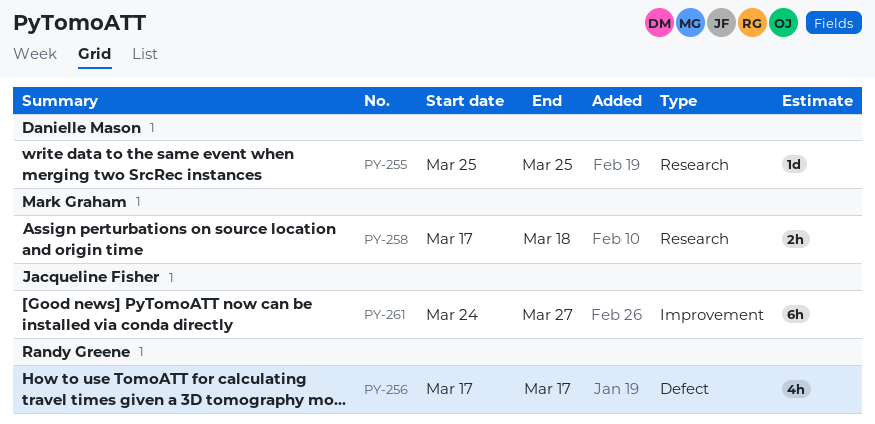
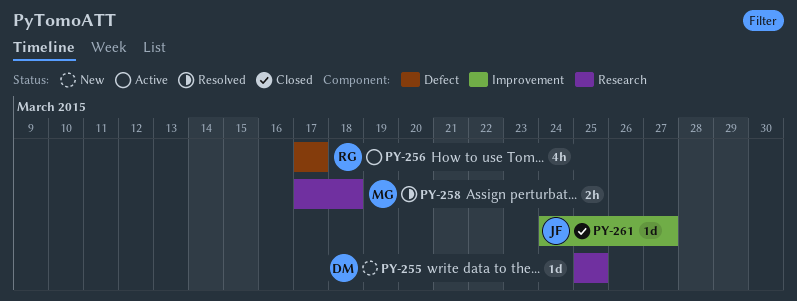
PY-261, estimate: 6h -> 1d

